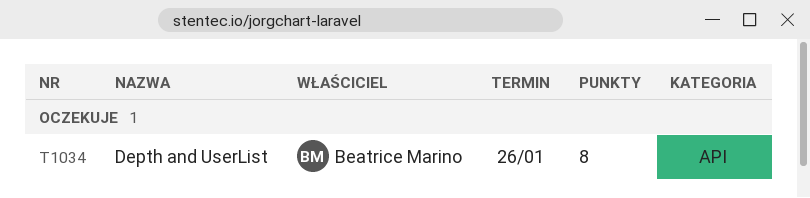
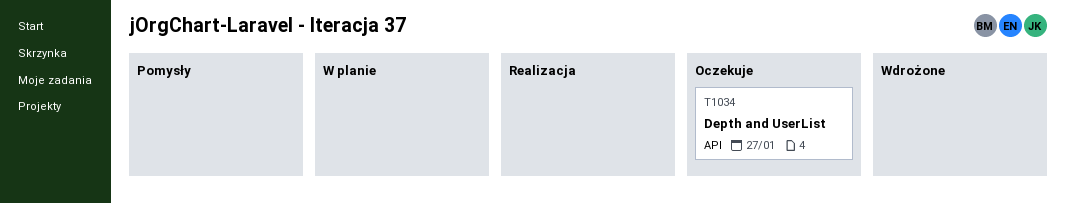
T1034, due: Jan 26 -> Jan 27

